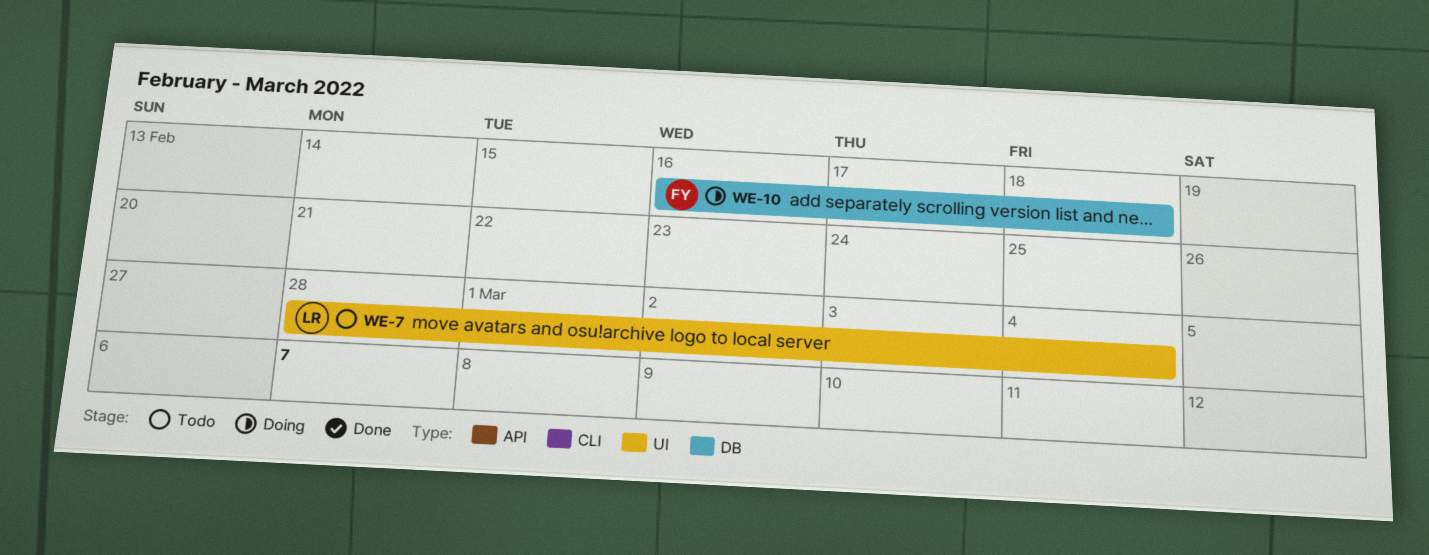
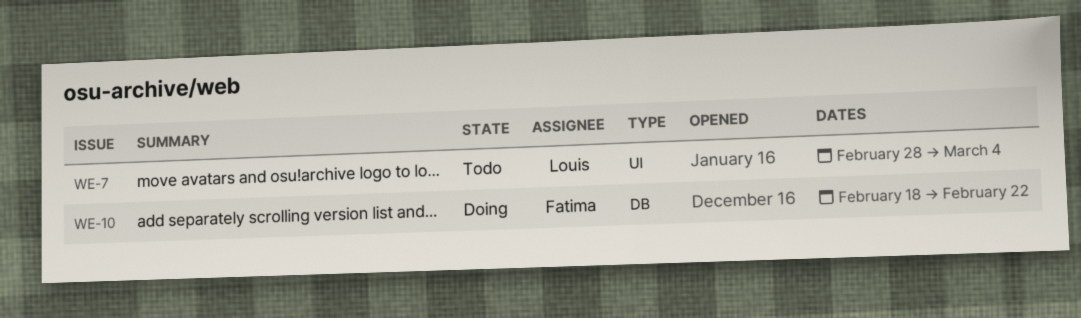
WE-10, start: Feb 16 -> Feb 18
WE-10, due: Feb 18 -> Feb 22

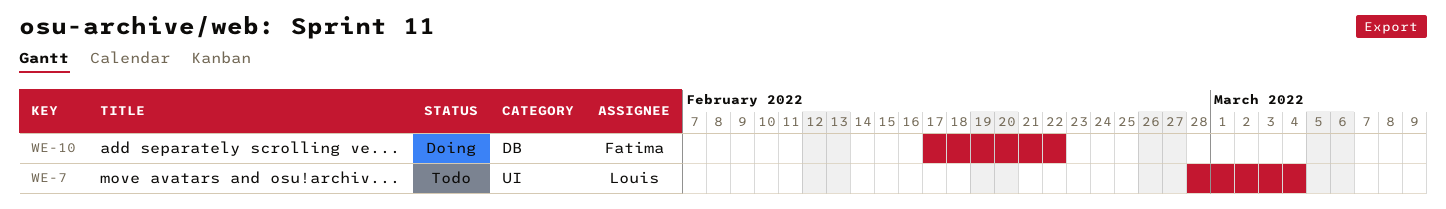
WE-10, start: Feb 18 -> Feb 17

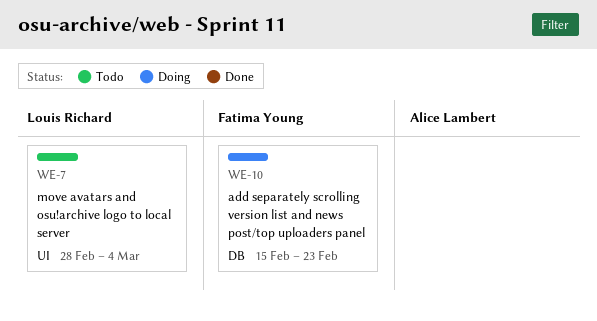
WE-10, start: Feb 17 -> Feb 15
WE-10, due: Feb 22 -> Feb 23

